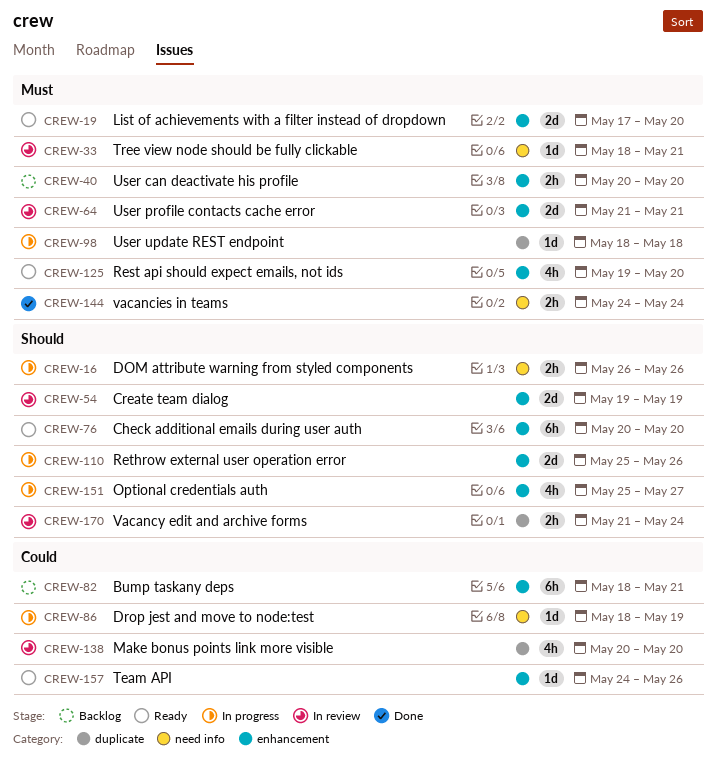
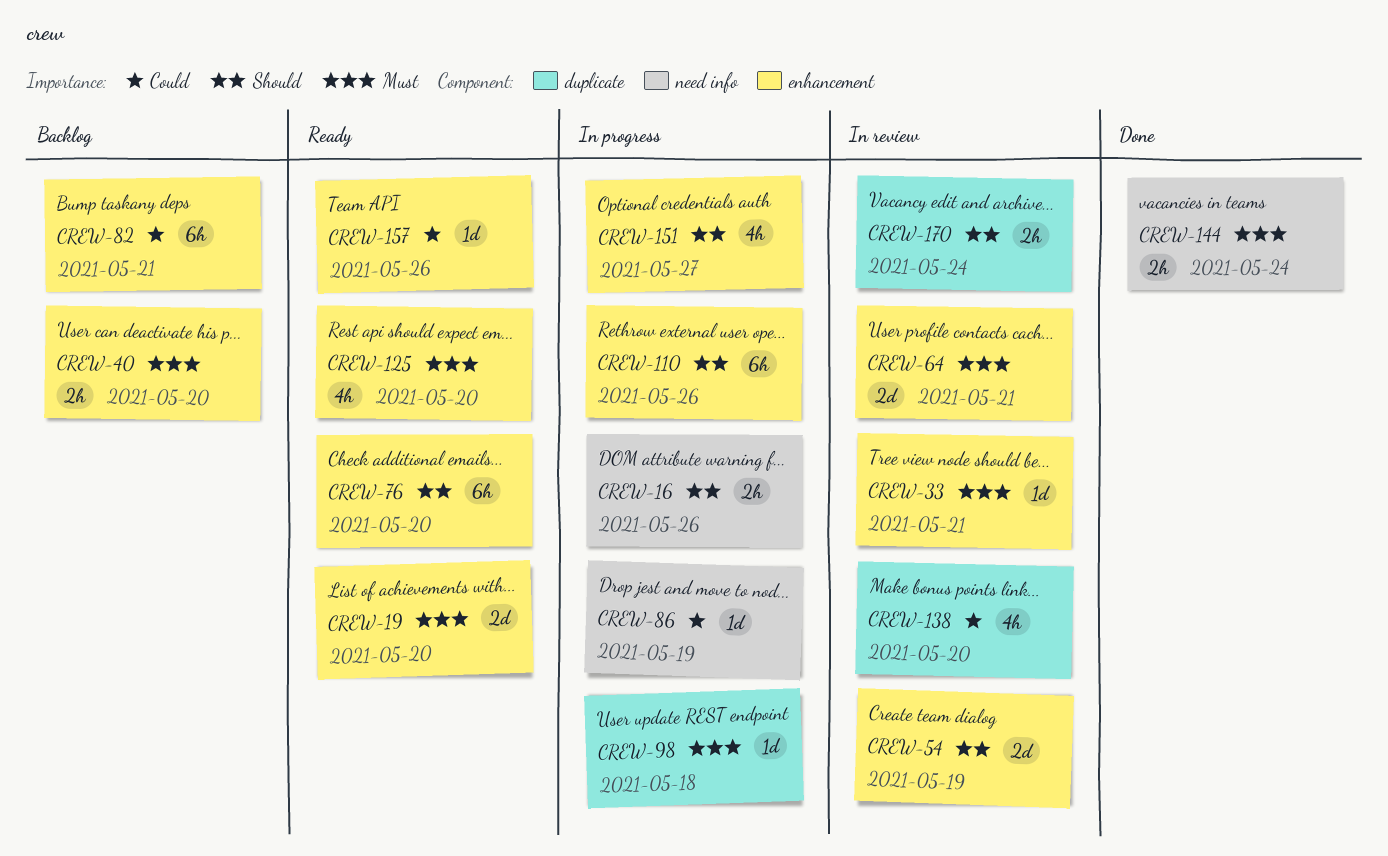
CREW-33, label: need info -> enhancement
CREW-110, estimate: 2d -> 6h

